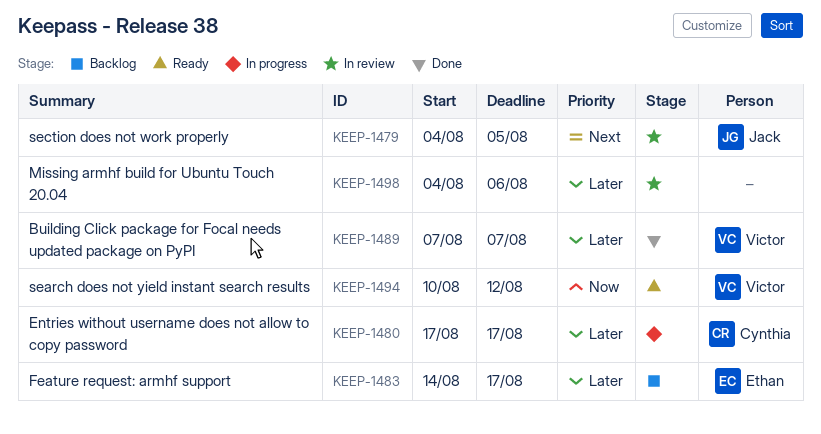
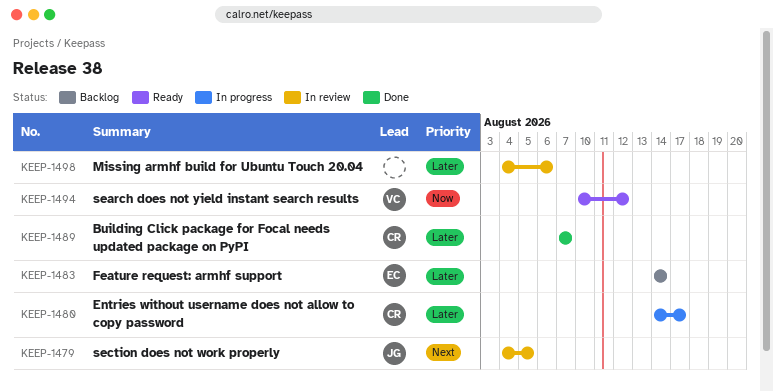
KEEP-1480, start: Aug 17 -> Aug 14
KEEP-1483, due: Aug 17 -> Aug 14
KEEP-1489, owner: Victor -> Cynthia

